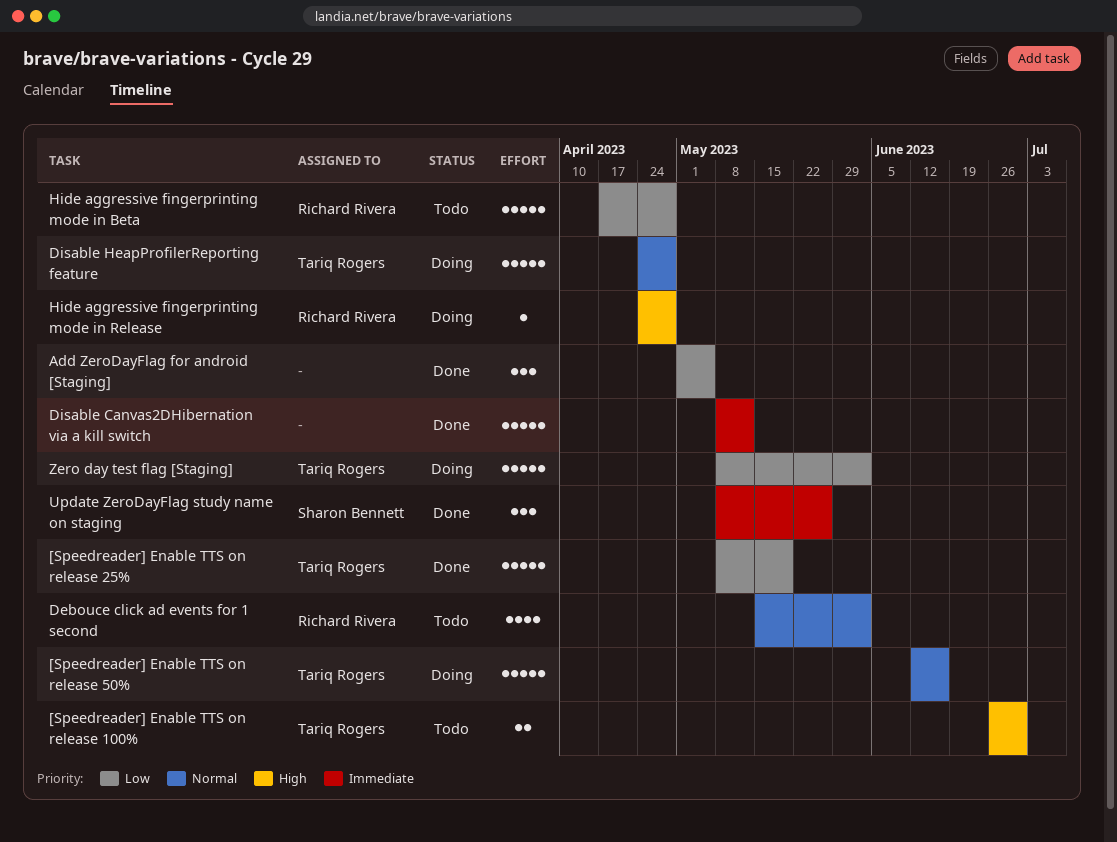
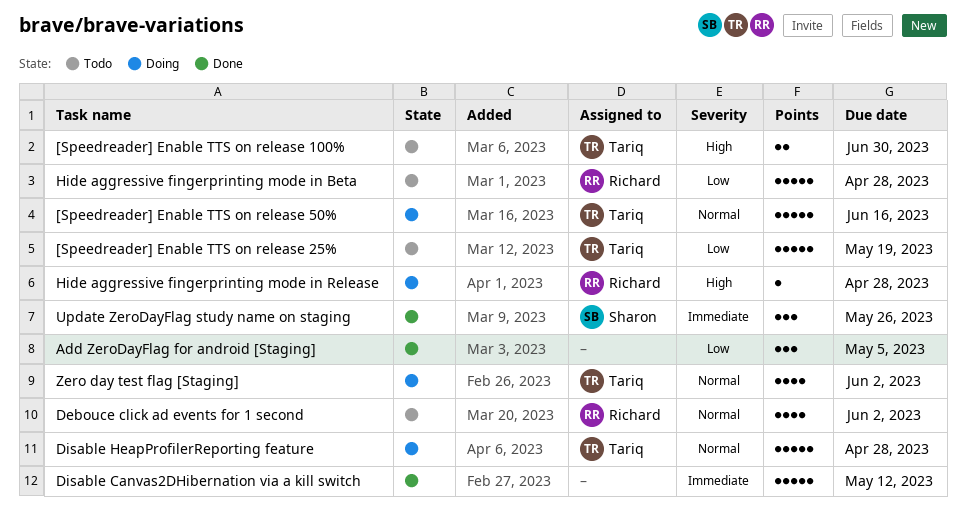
[Speedreader] Enable TTS on release 25%, status: Done -> Todo
Zero day test flag [Staging], priority: Low -> Normal
Zero day test flag [Staging], estimate: 5 -> 4

